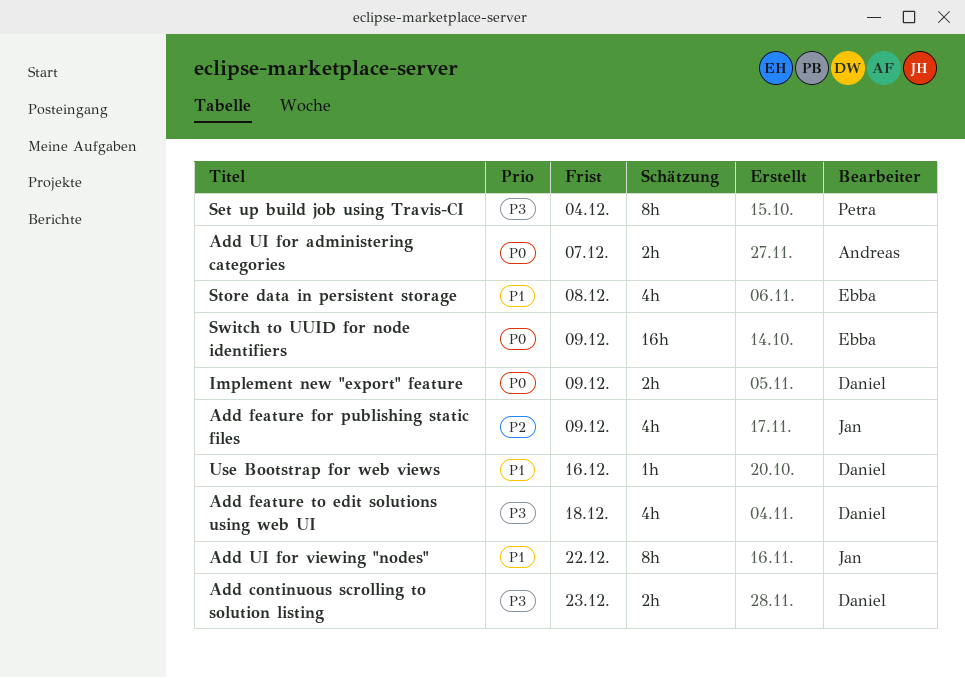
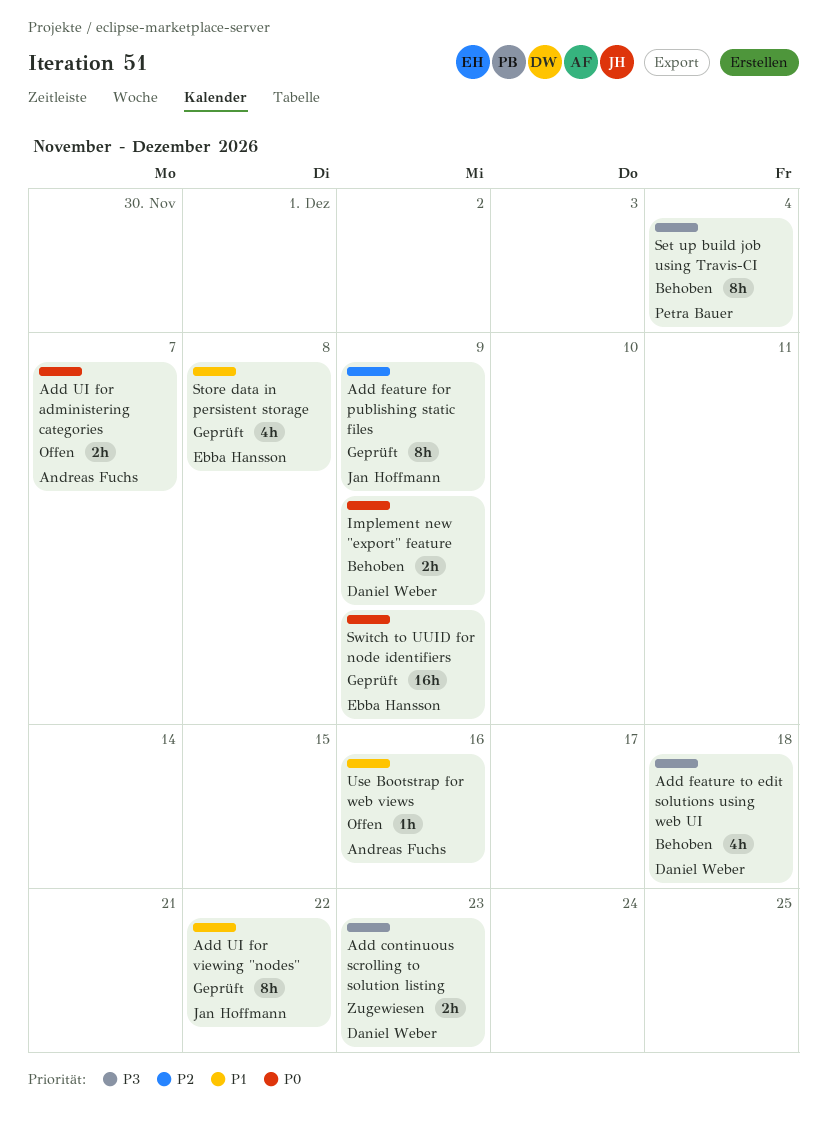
Add feature for publishing static files, estimate: 4h -> 8h
Use Bootstrap for web views, owner: Daniel Weber -> Andreas Fuchs

